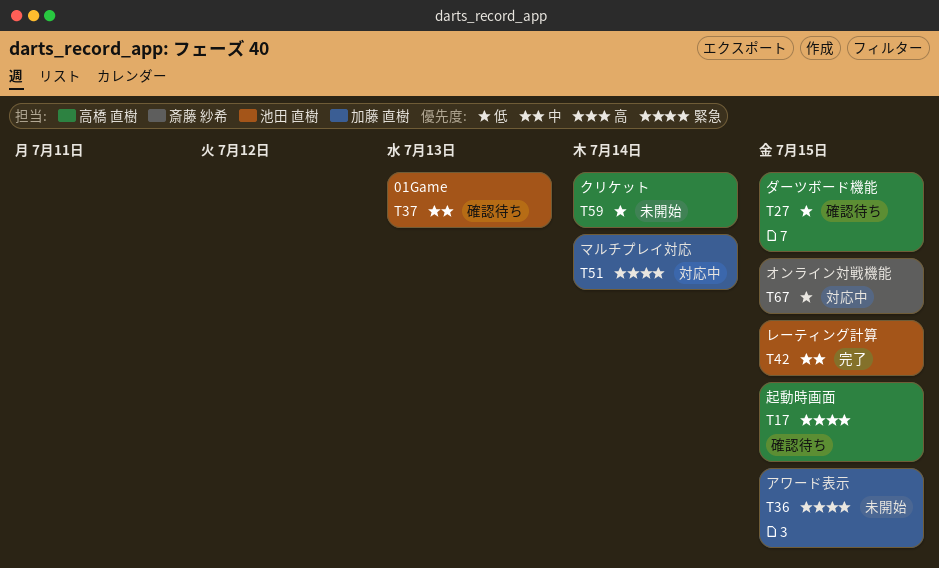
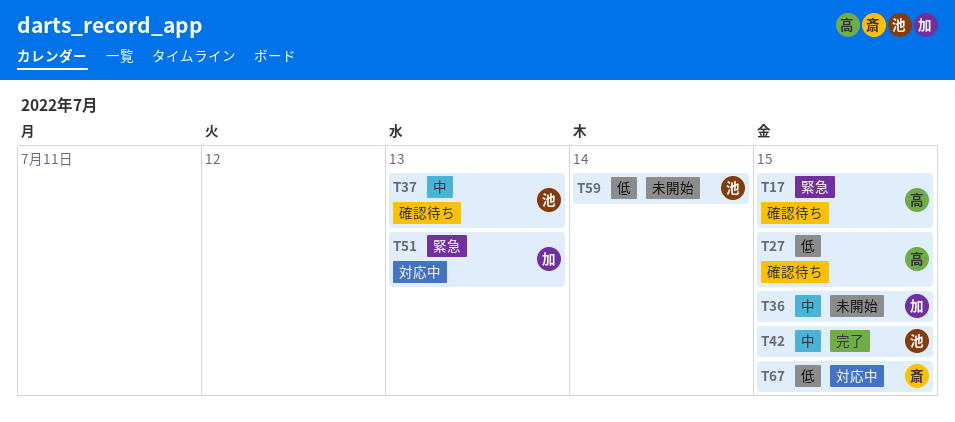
T36, priority: 緊急 -> 中
T51, due: Jul 14 -> Jul 13
T59, owner: 高橋 直樹 -> 池田 直樹

